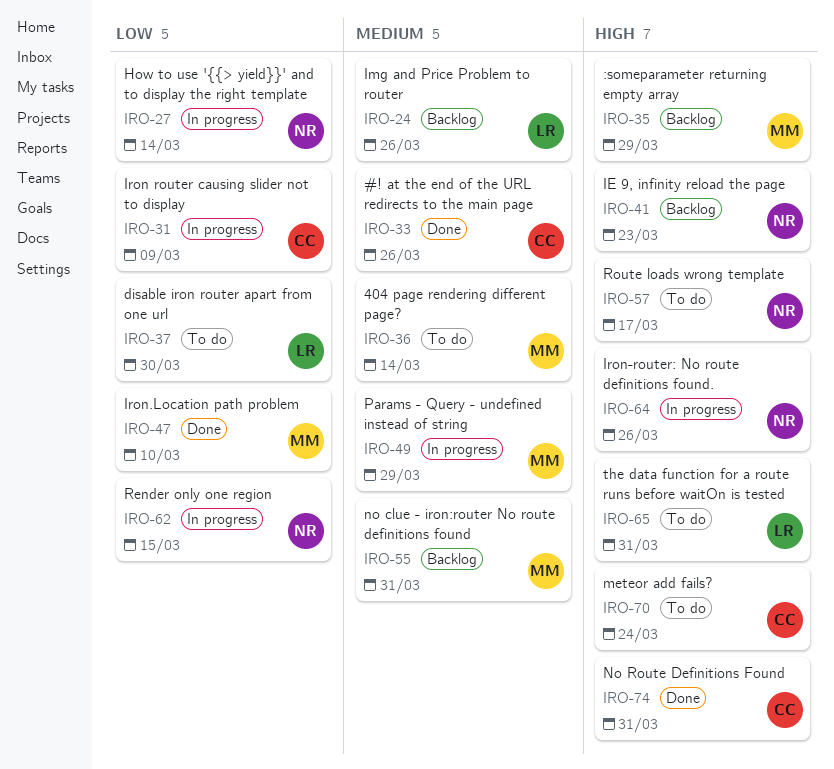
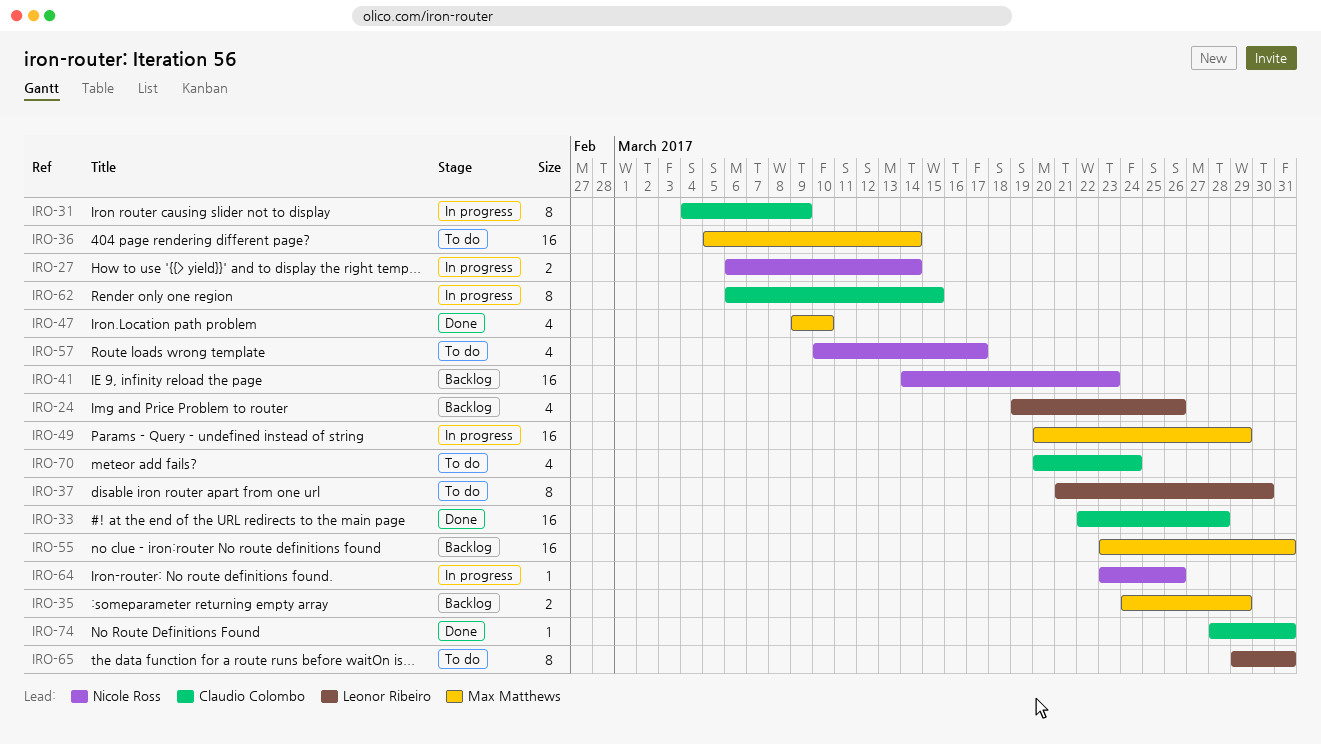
IRO-33, due: Mar 26 -> Mar 28
IRO-62, owner: Nicole Ross -> Claudio Colombo

